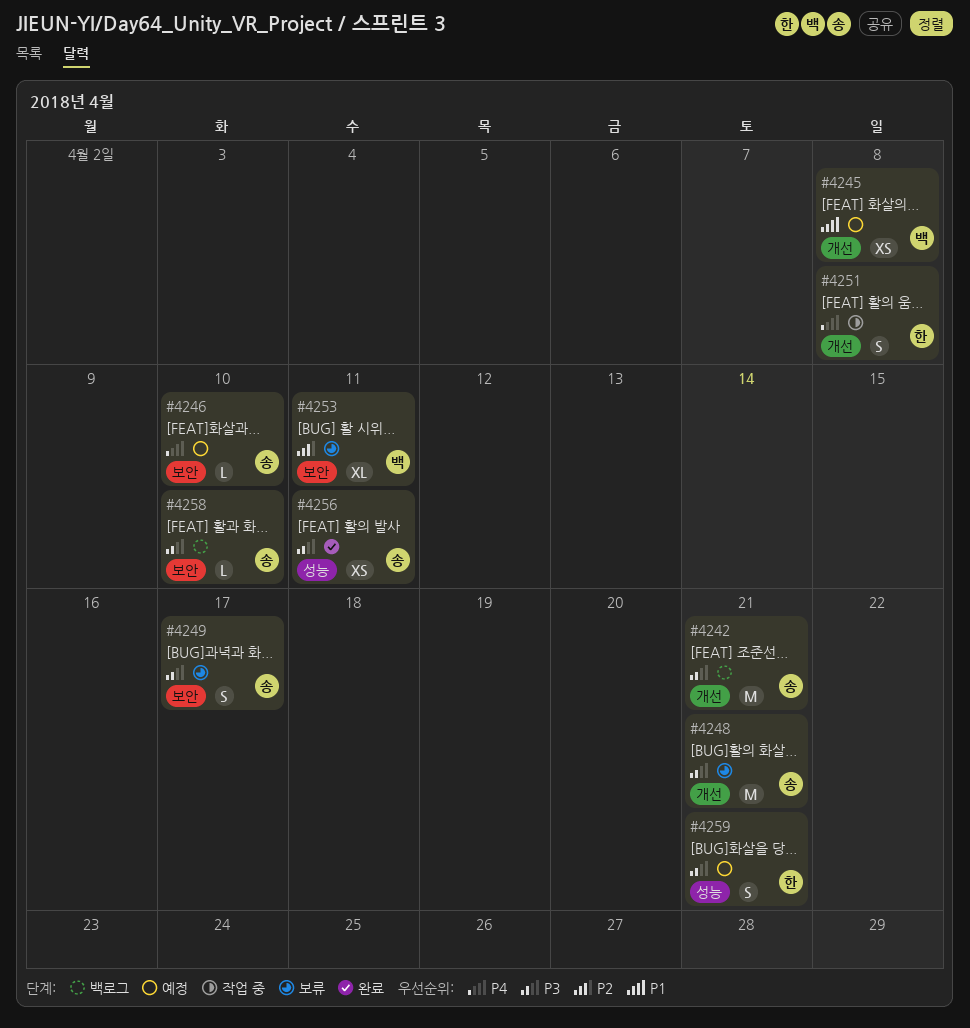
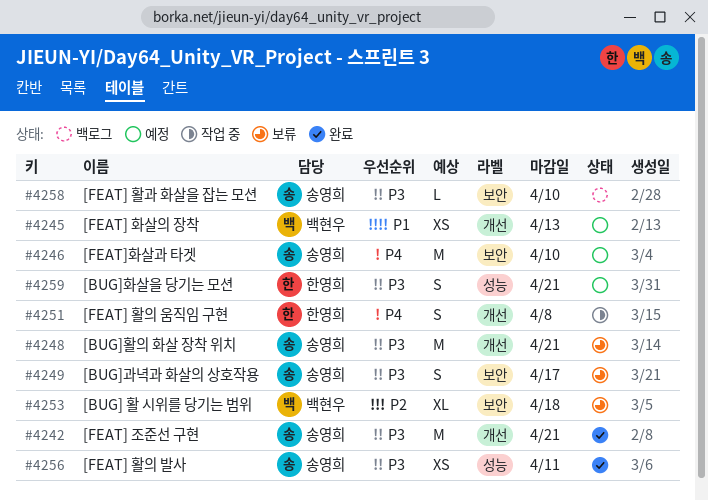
#4242, status: 백로그 -> 완료
#4245, due: Apr 8 -> Apr 13
#4246, estimate: L -> M
#4253, due: Apr 11 -> Apr 18

